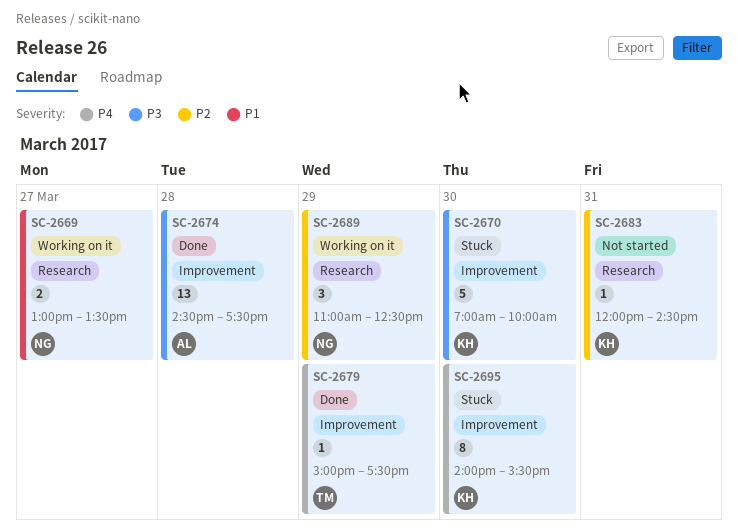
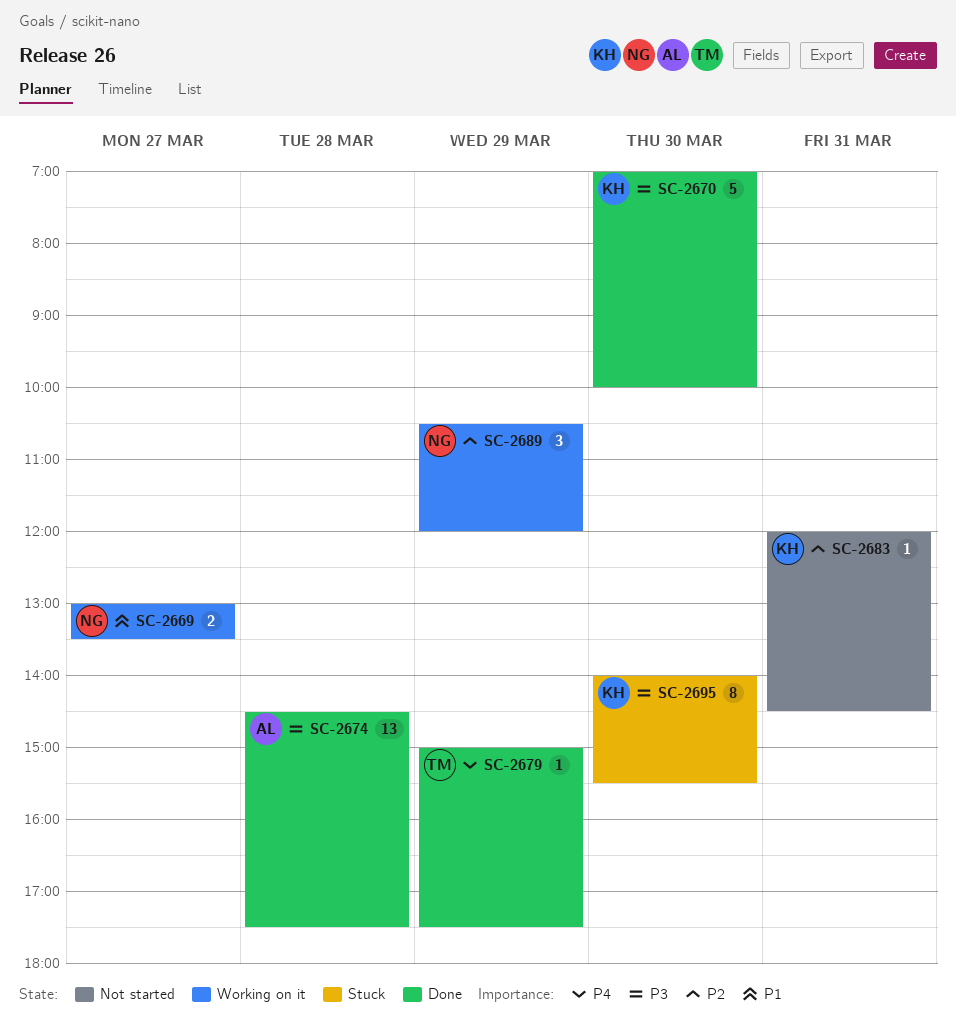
SC-2670, status: Stuck -> Done
SC-2689, begins: 11:00 -> 10:30
SC-2689, ends: 12:30 -> 12:00
SC-2695, priority: P4 -> P3

